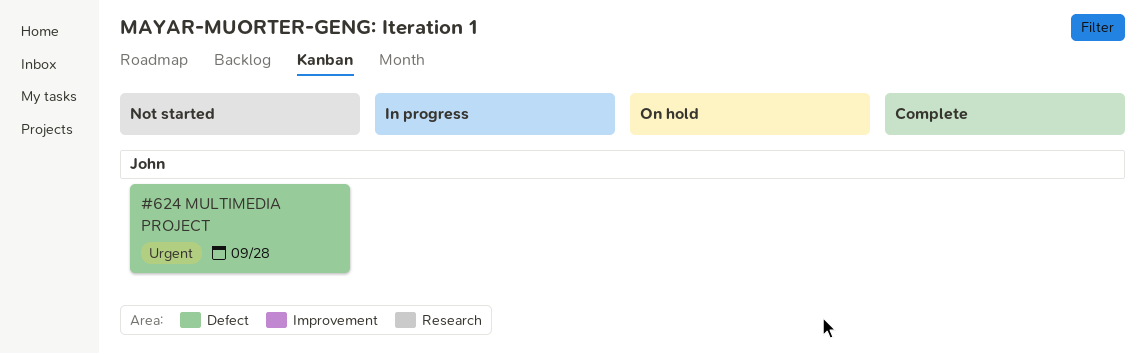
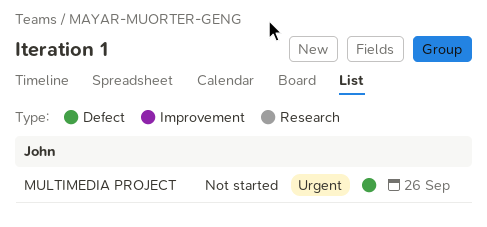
MULTIMEDIA PROJECT, due: Sep 28 -> Sep 26

